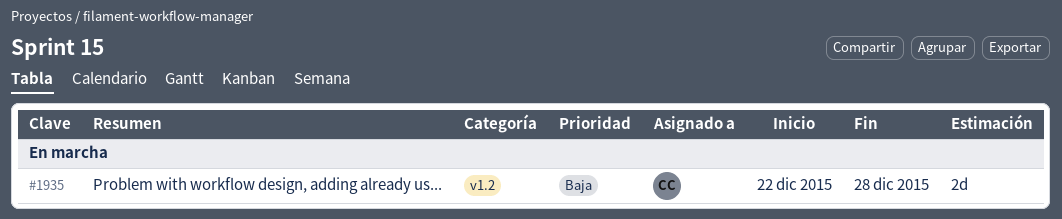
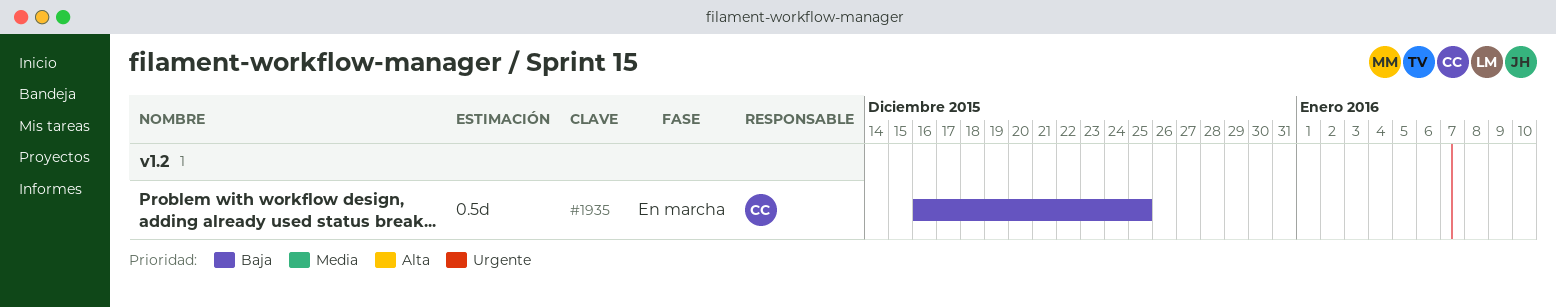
#1935, estimate: 2d -> 0.5d
#1935, start: Dec 22 -> Dec 16
#1935, due: Dec 28 -> Dec 25

